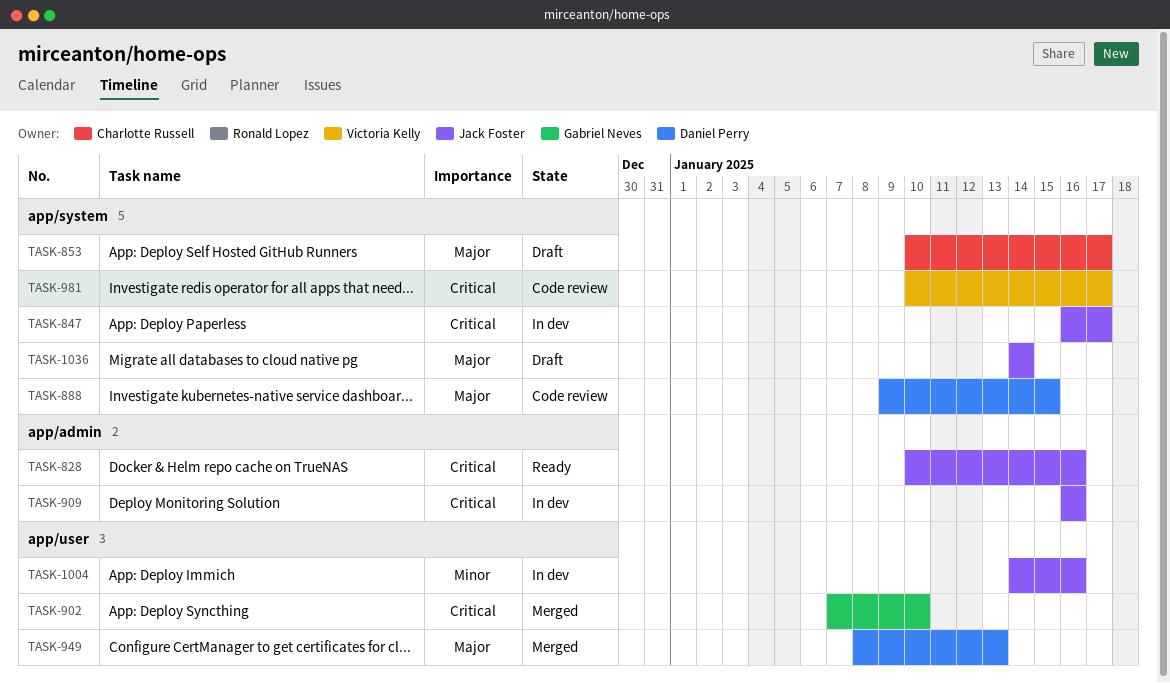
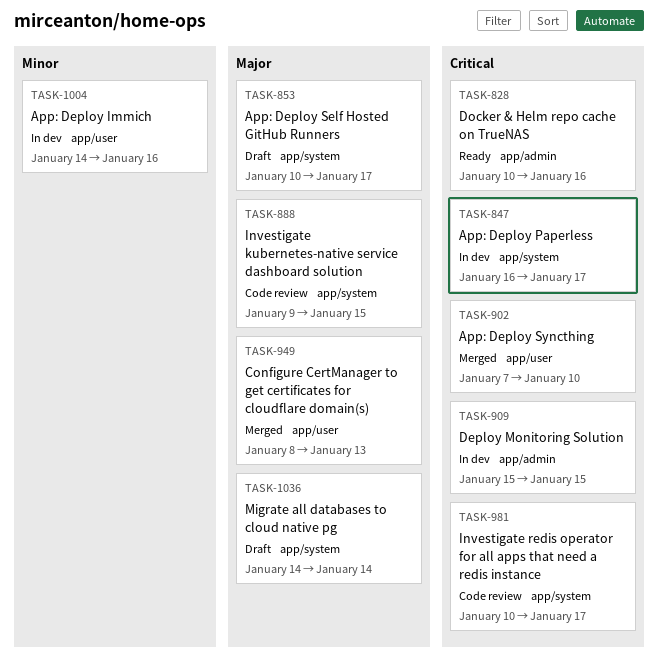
TASK-909, start: Jan 16 -> Jan 15
TASK-909, due: Jan 16 -> Jan 15

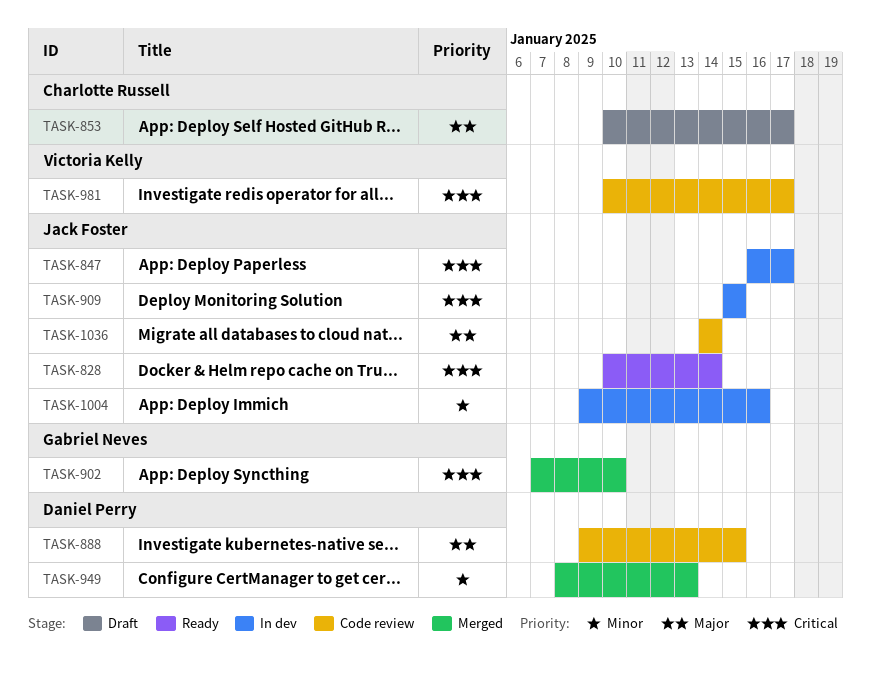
TASK-828, due: Jan 16 -> Jan 14
TASK-949, priority: Major -> Minor
TASK-1004, start: Jan 14 -> Jan 9
TASK-1036, status: Draft -> Code review

